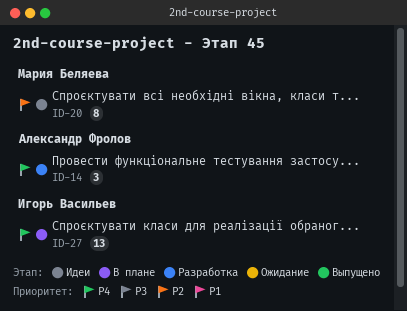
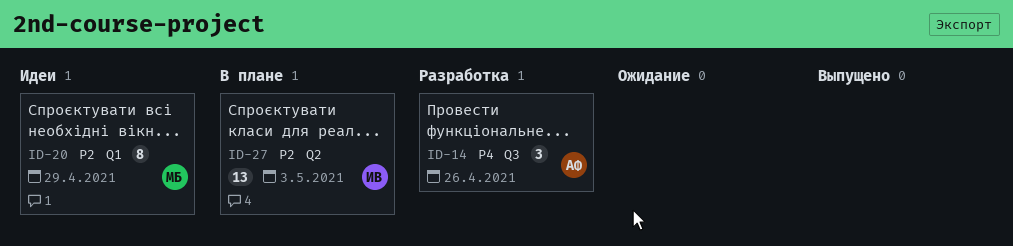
ID-27, priority: P4 -> P2

